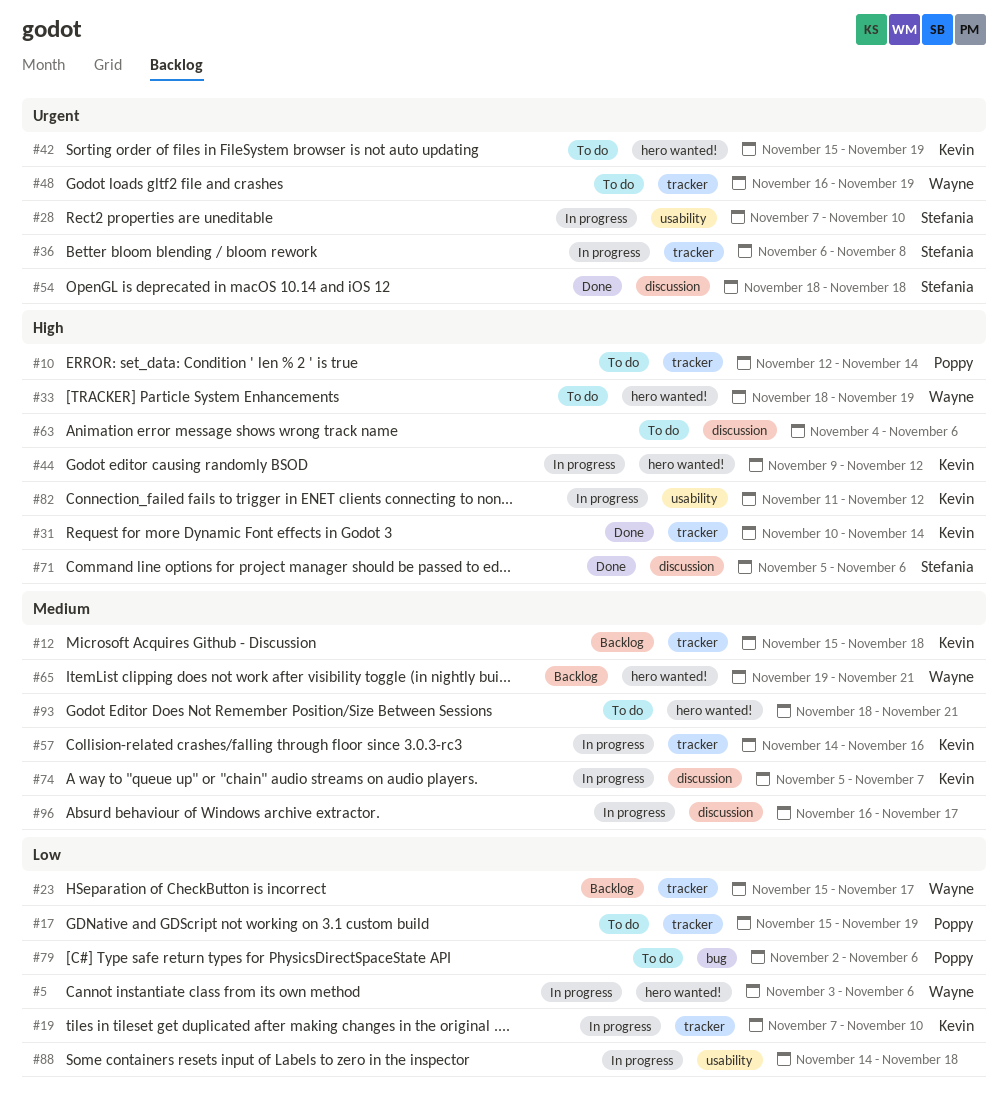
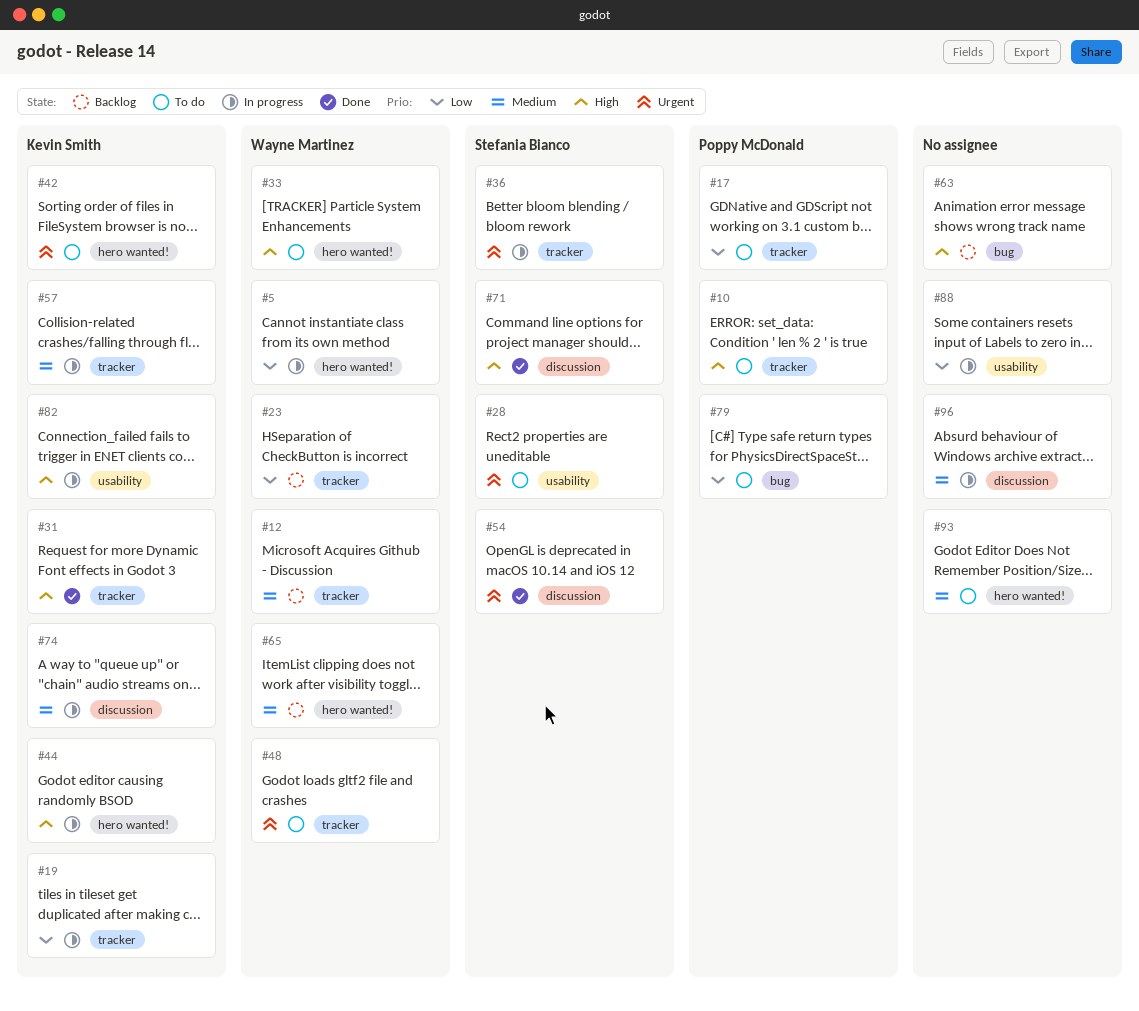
#12, owner: Kevin Smith -> Wayne Martinez
#28, status: In progress -> To do
#63, status: To do -> Backlog
#63, label: discussion -> bug

